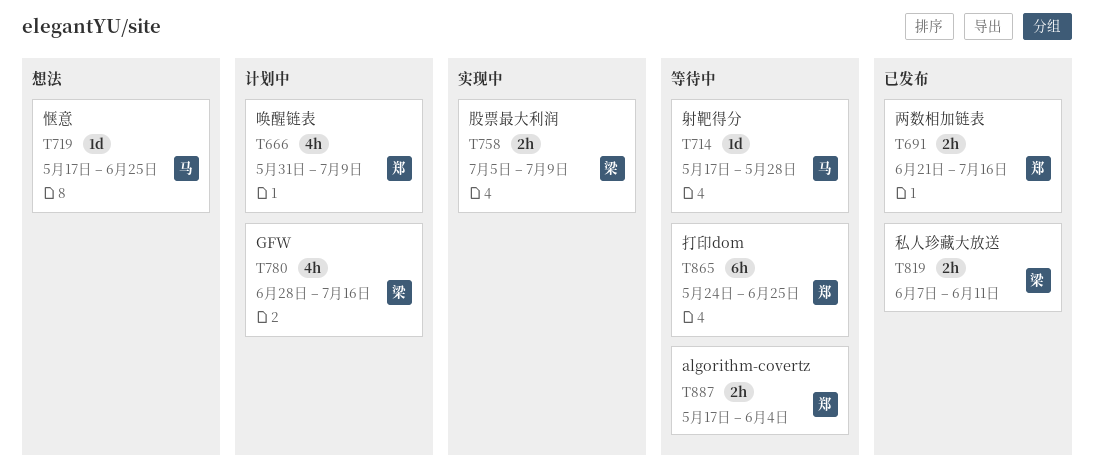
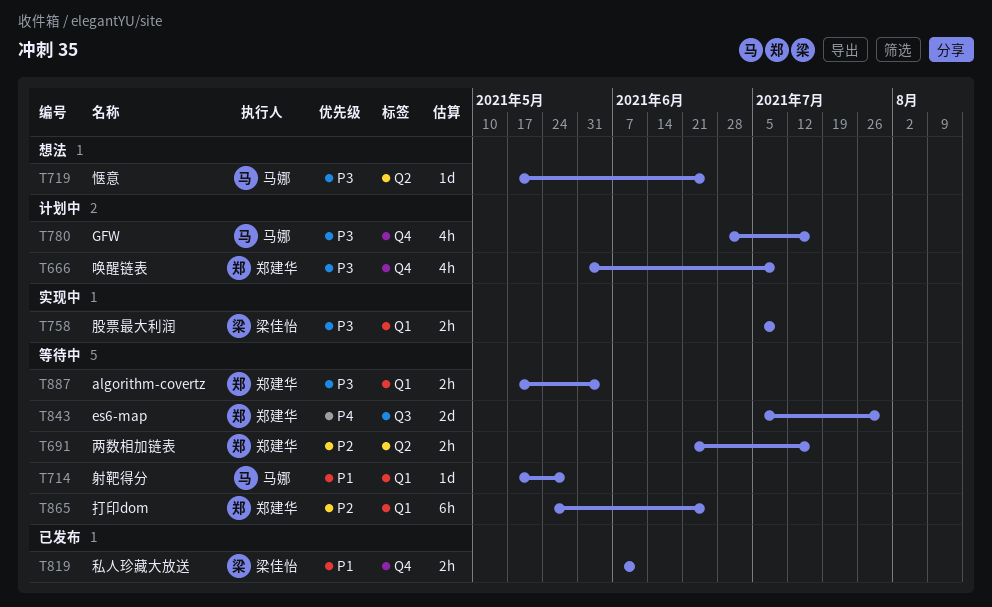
T691, status: 已发布 -> 等待中
T780, owner: 梁佳怡 -> 马娜
T843: none -> present

